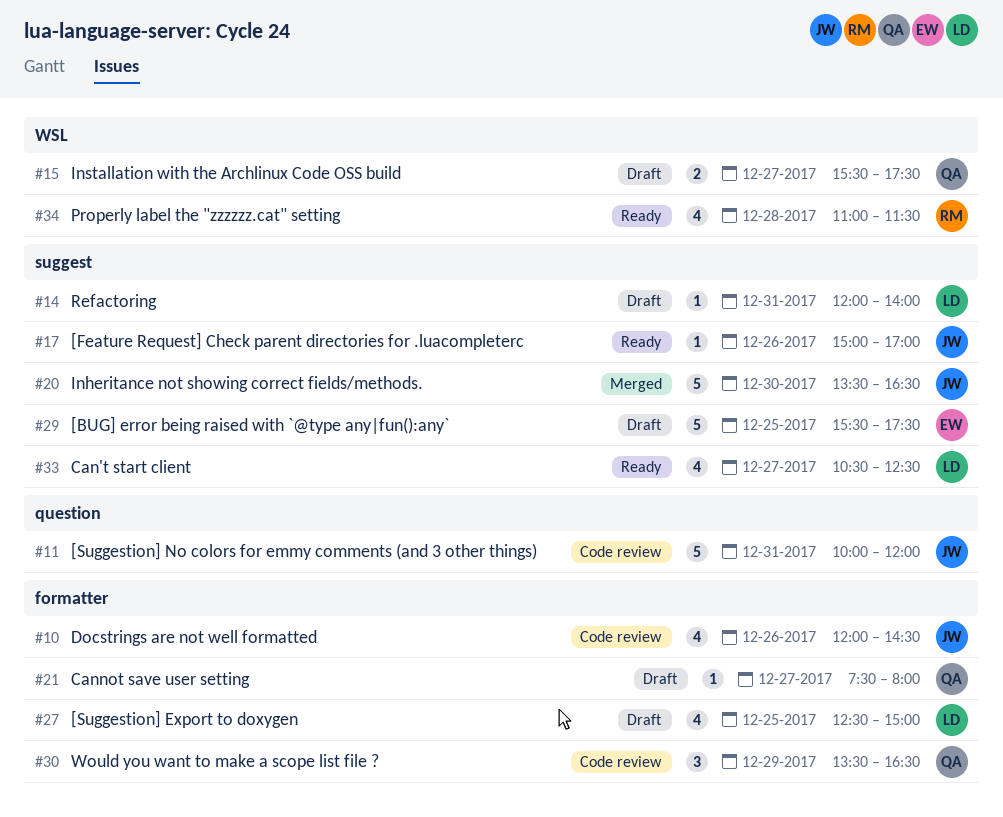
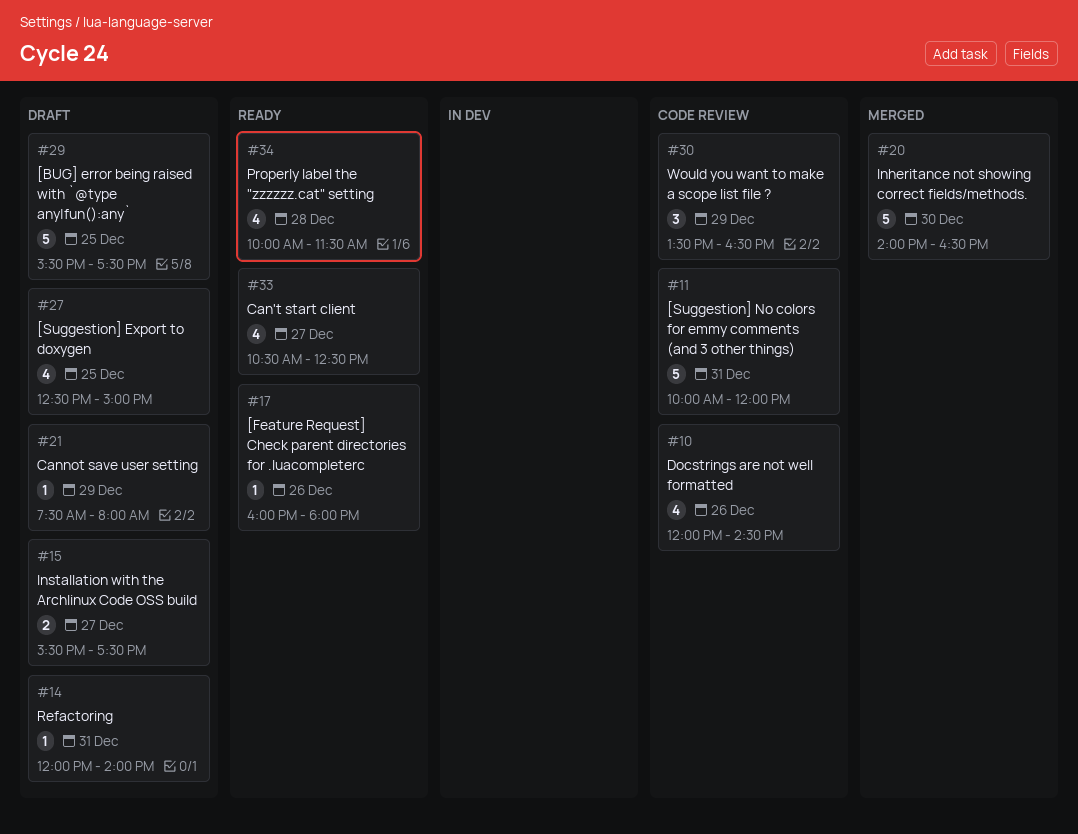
#17, begins: 15:00 -> 16:00
#17, ends: 17:00 -> 18:00
#20, begins: 13:30 -> 14:00
#21, day: Dec 27 -> Dec 29
#34, begins: 11:00 -> 10:00

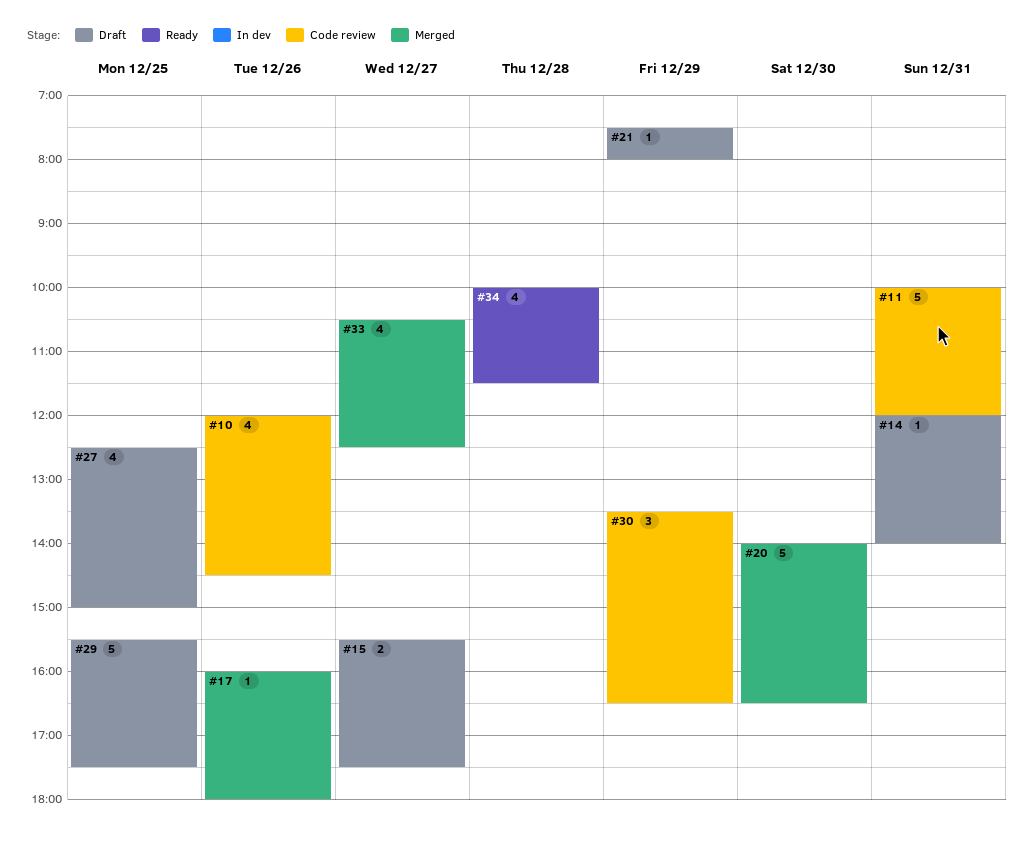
#17, status: Ready -> Merged
#33, status: Ready -> Merged

